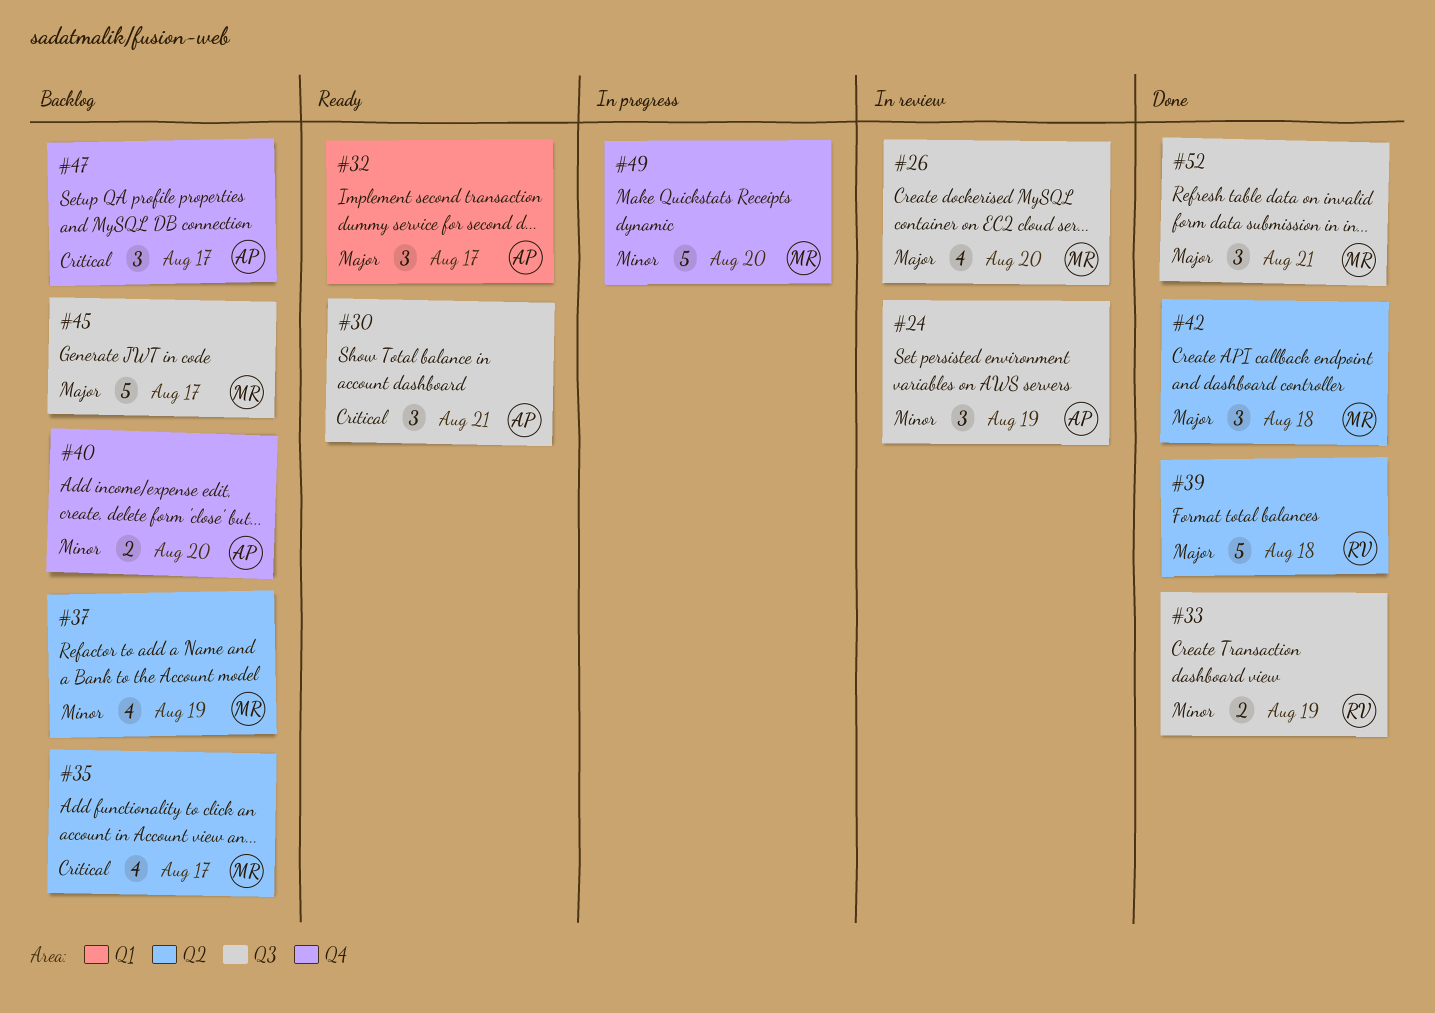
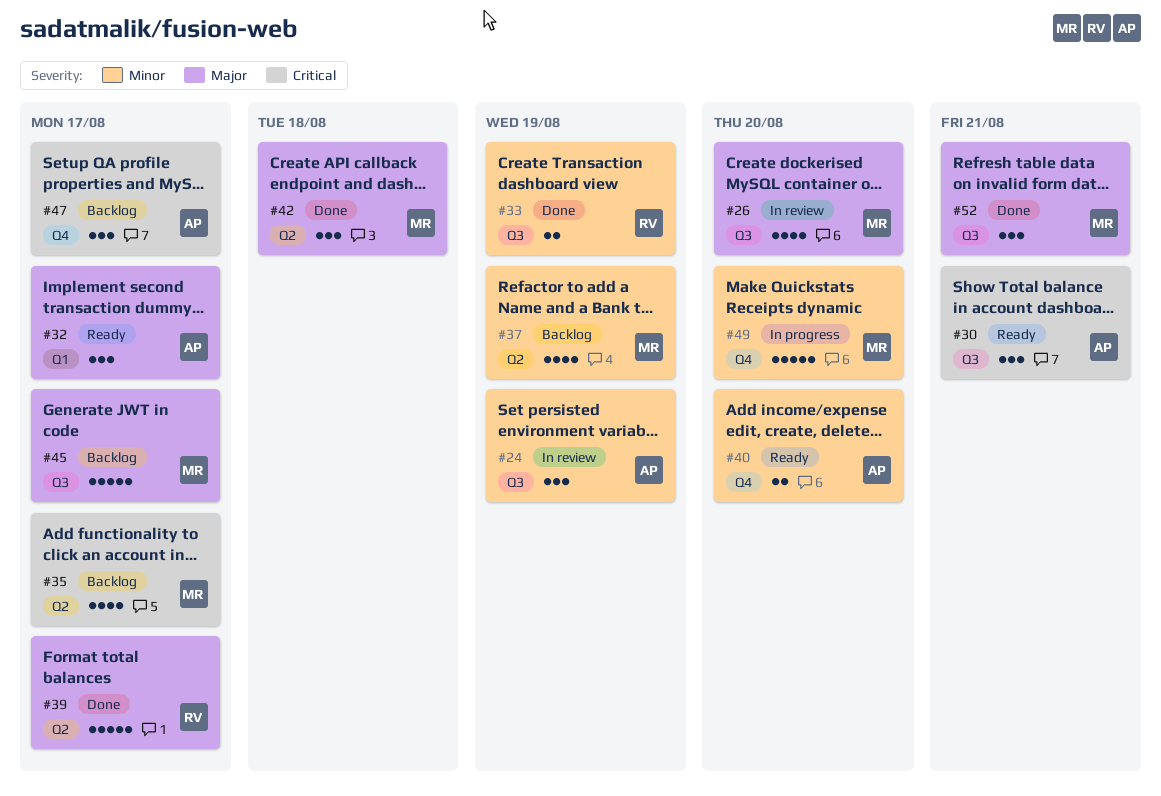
#39, due: Aug 18 -> Aug 17
#40, status: Backlog -> Ready

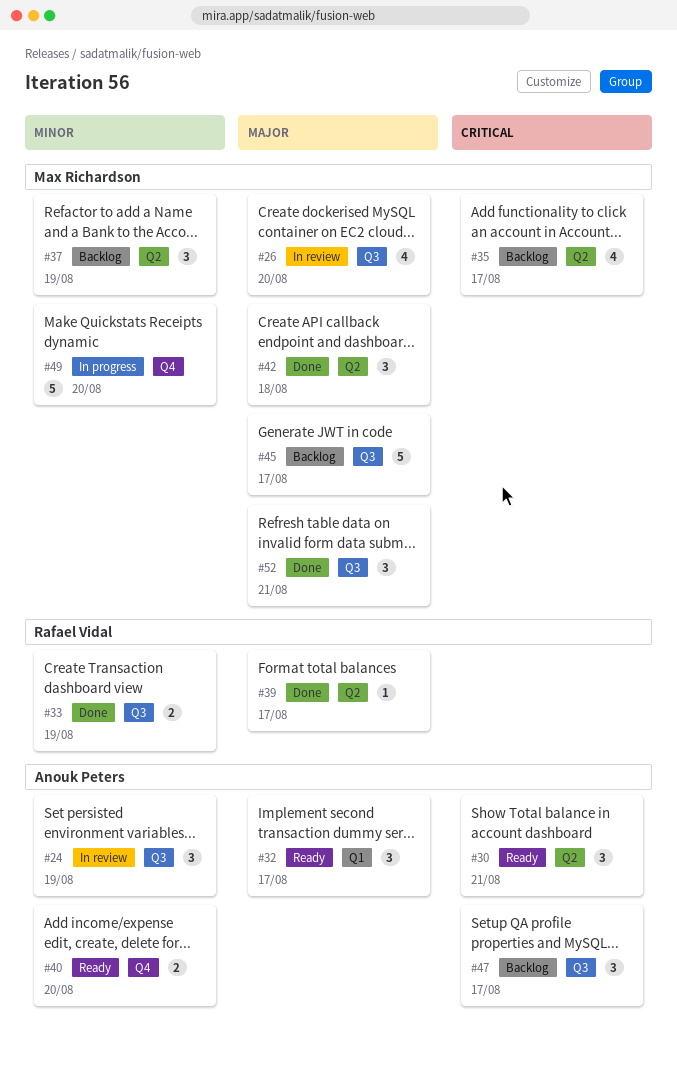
#30, label: Q3 -> Q2
#37, estimate: 4 -> 3
#39, estimate: 5 -> 1
#47, label: Q4 -> Q3

